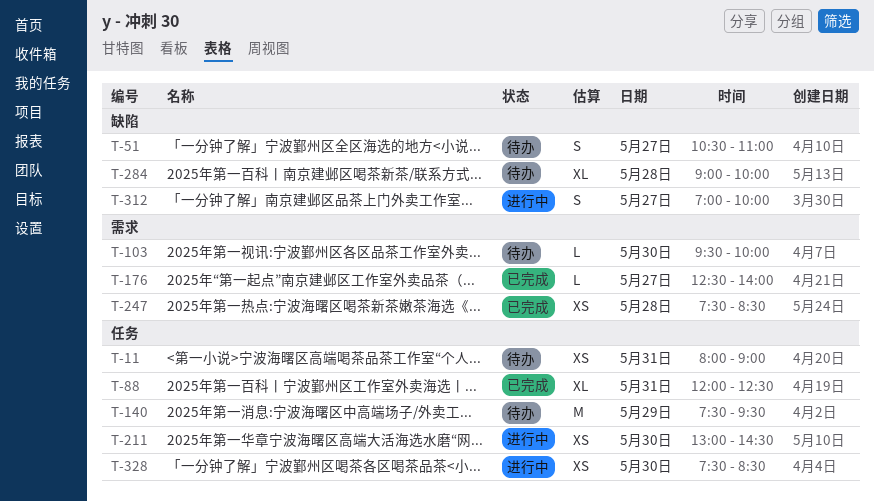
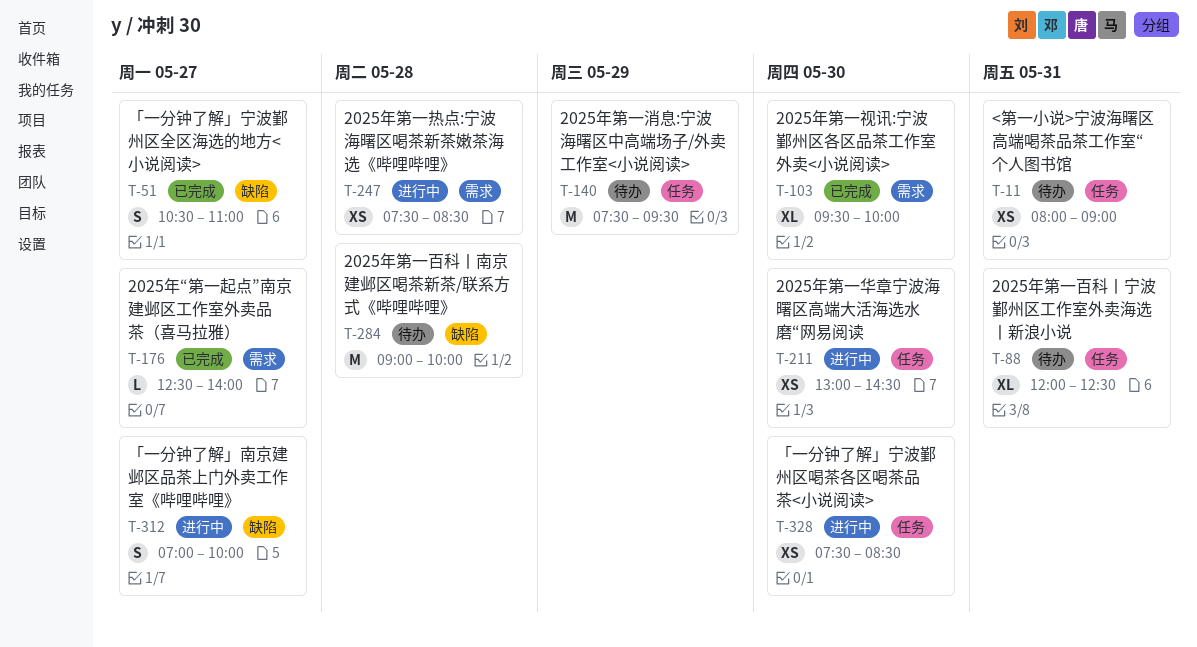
T-51, status: 待办 -> 已完成
T-88, status: 已完成 -> 待办
T-103, status: 待办 -> 已完成
T-103, estimate: L -> XL
T-247, status: 已完成 -> 进行中
T-284, estimate: XL -> M

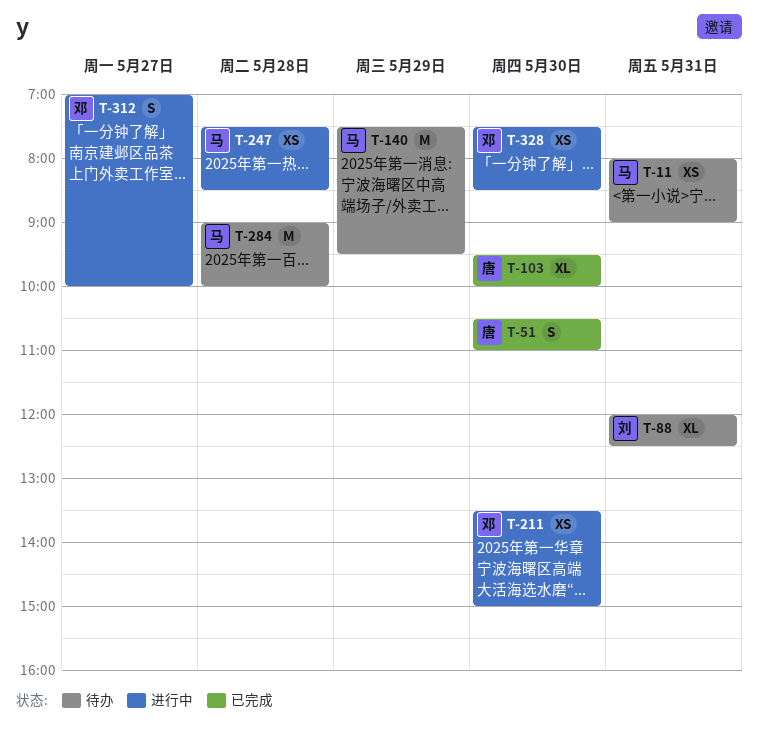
T-51, day: May 27 -> May 30
T-176: present -> none
T-211, begins: 13:00 -> 13:30
T-211, ends: 14:30 -> 15:00

